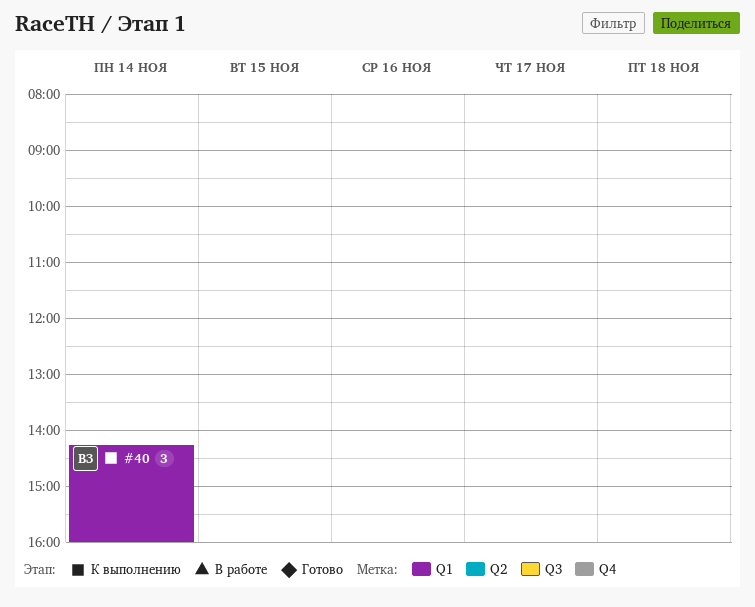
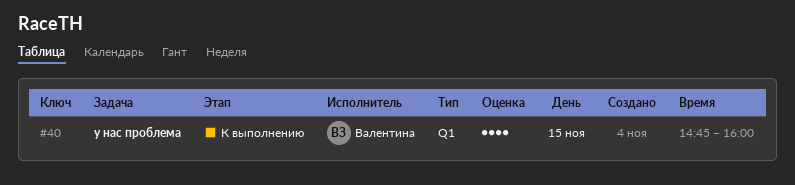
#40, estimate: 3 -> 4
#40, day: Nov 14 -> Nov 15
#40, begins: 14:15 -> 14:45

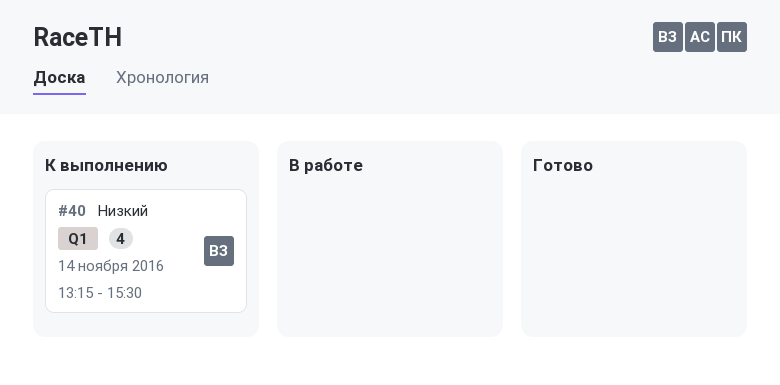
#40, day: Nov 15 -> Nov 14
#40, begins: 14:45 -> 13:15
#40, ends: 16:00 -> 15:30

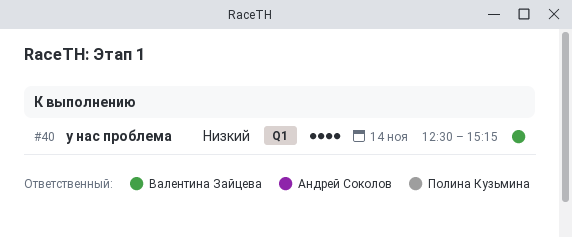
#40, begins: 13:15 -> 12:30
#40, ends: 15:30 -> 15:15

